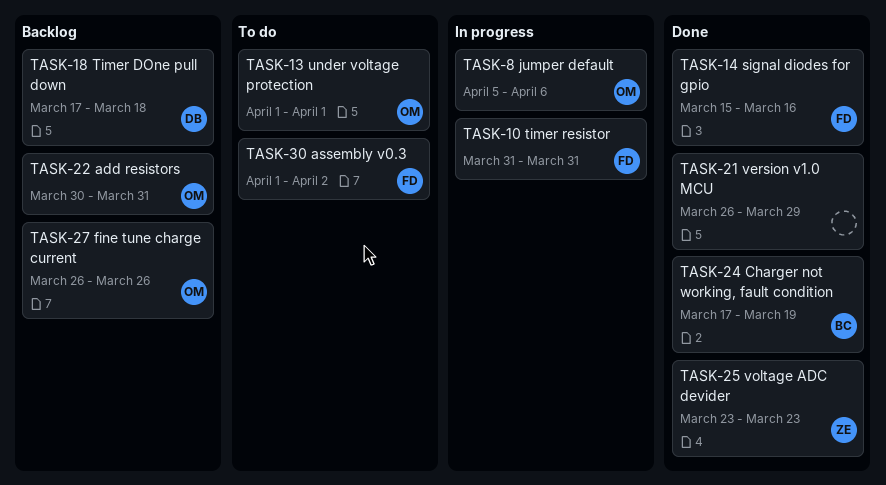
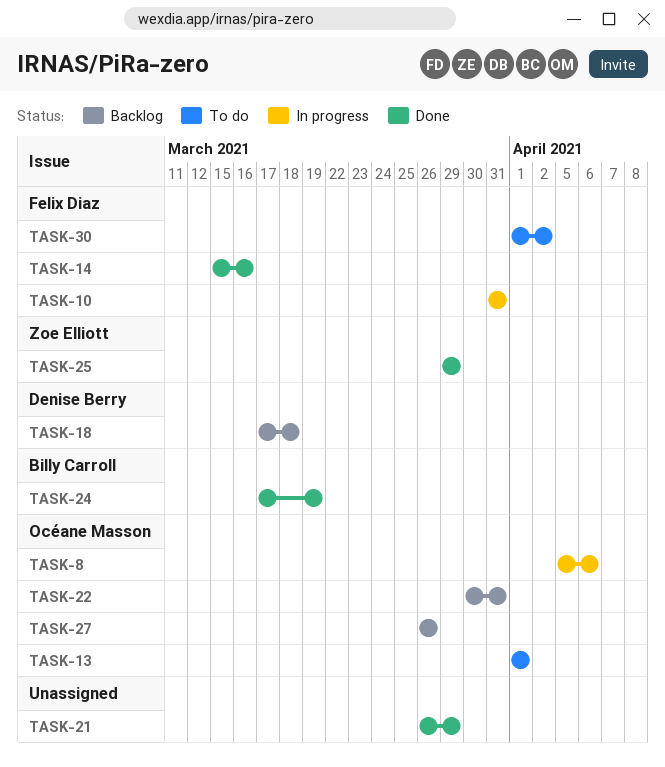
TASK-25, start: Mar 23 -> Mar 29
TASK-25, due: Mar 23 -> Mar 29

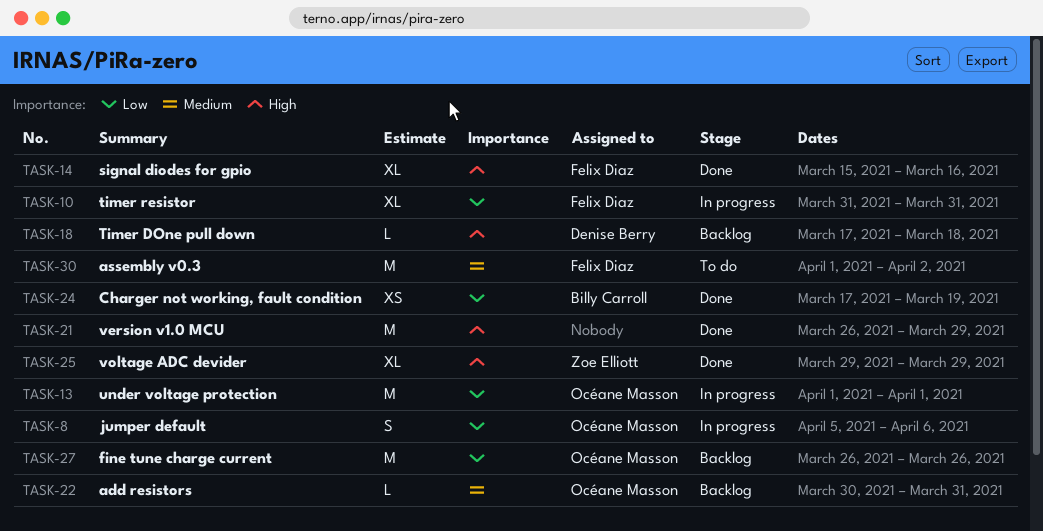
TASK-13, status: To do -> In progress

